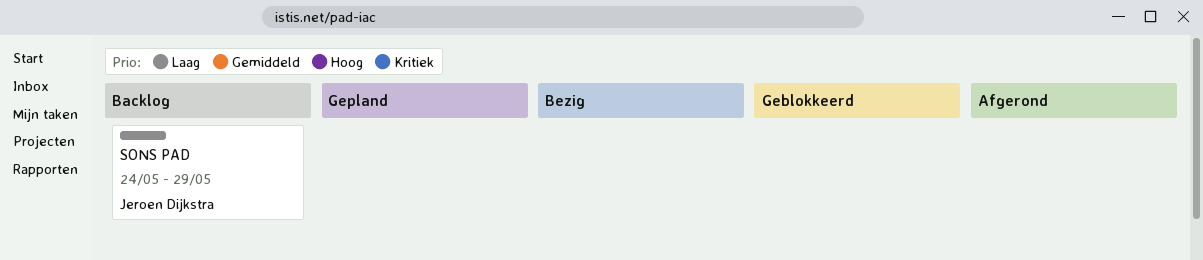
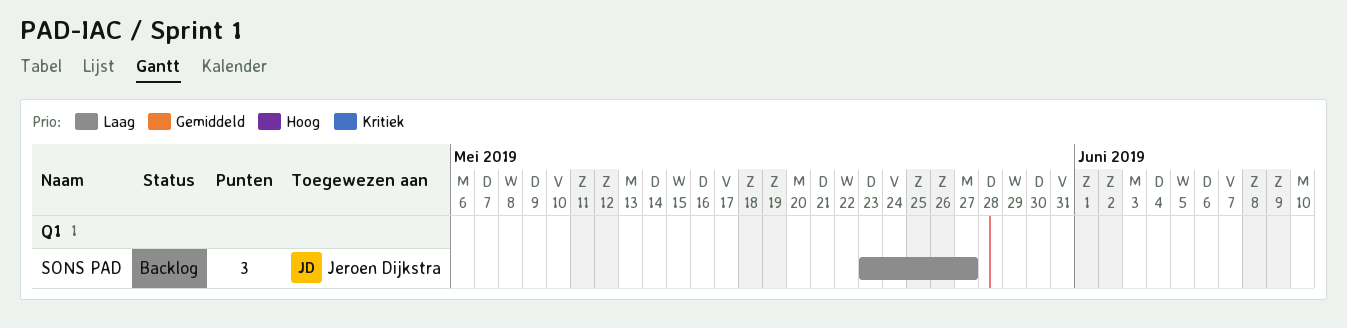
SONS PAD, start: May 24 -> May 23
SONS PAD, due: May 29 -> May 27

